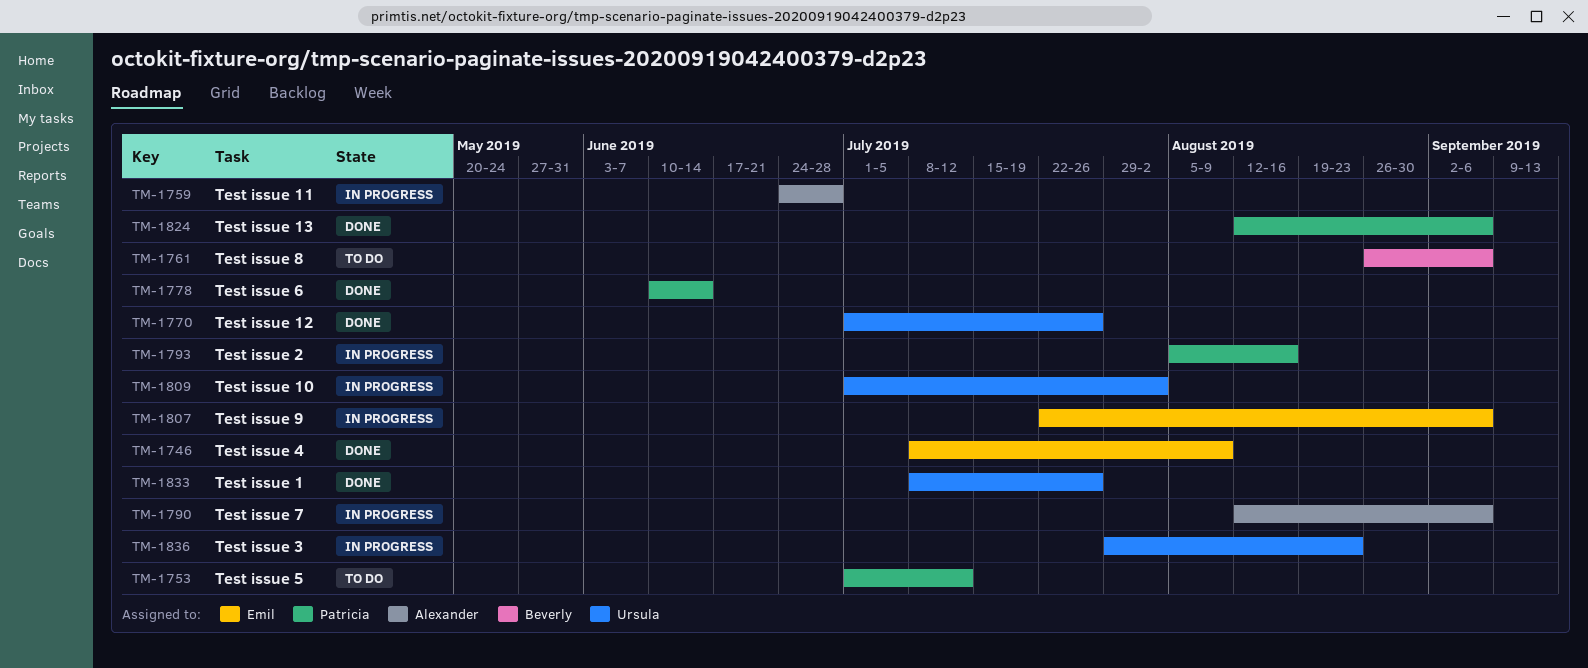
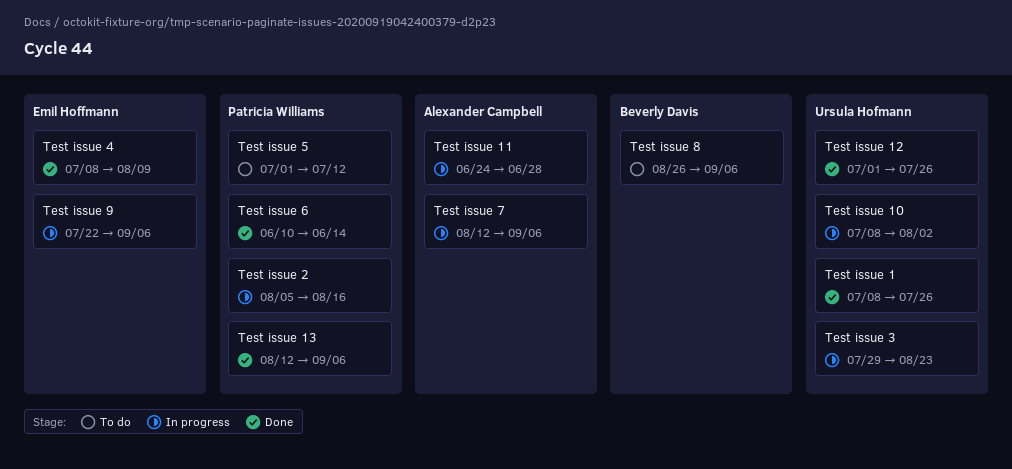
Test issue 10, start: Jul 1 -> Jul 8

